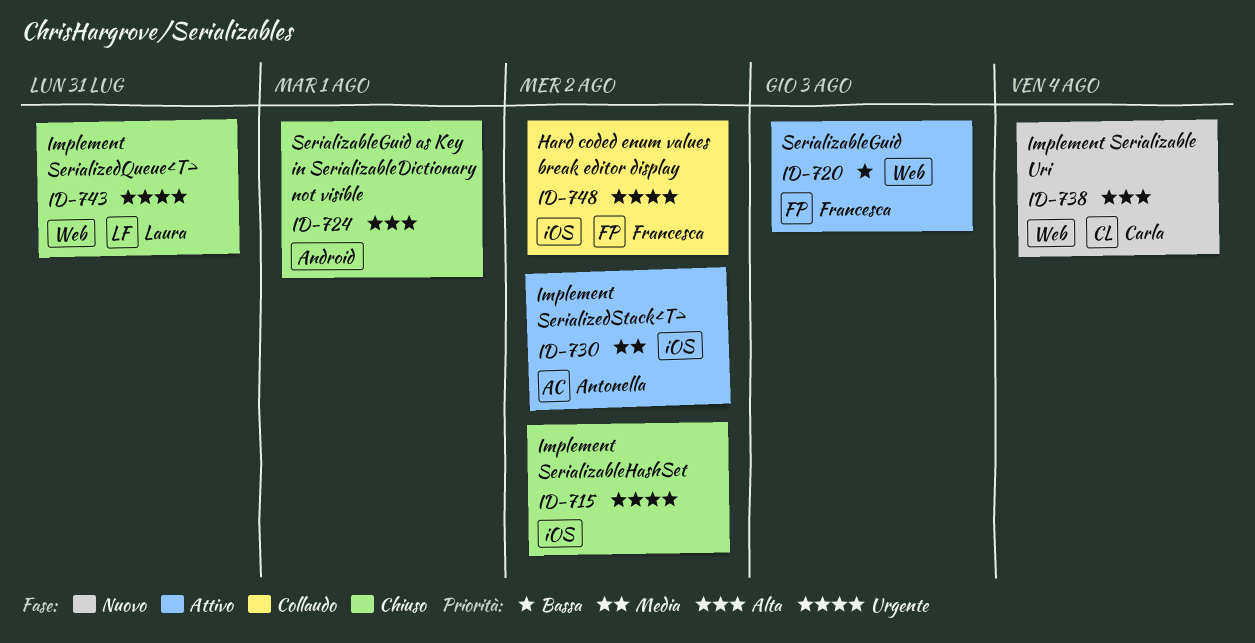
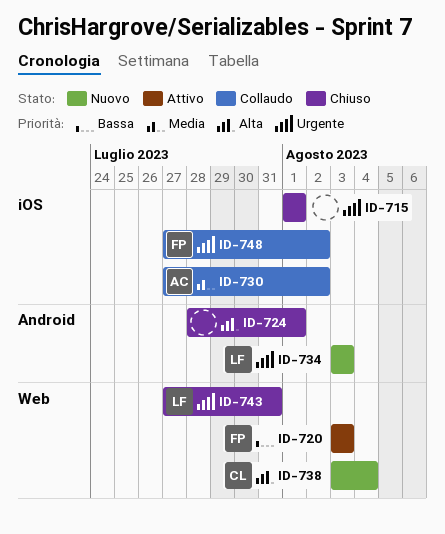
ID-715, due: Aug 2 -> Aug 1
ID-730, status: Attivo -> Collaudo
ID-734: none -> present

